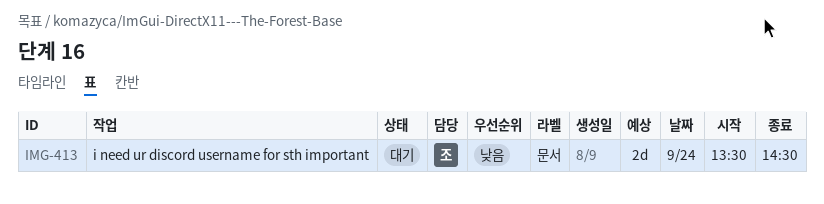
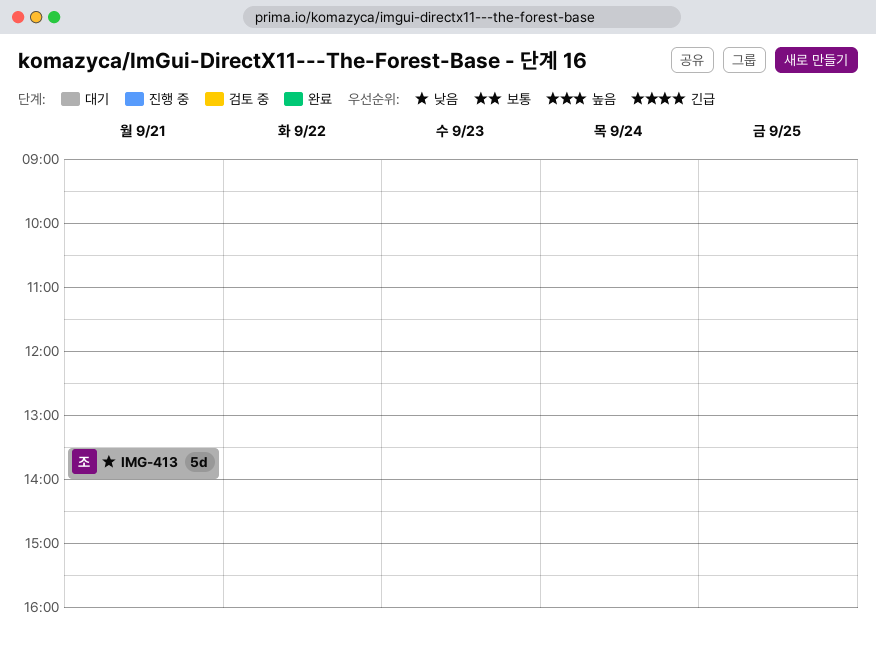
IMG-413, estimate: 2d -> 5d
IMG-413, day: Sep 24 -> Sep 21
IMG-413, ends: 14:30 -> 14:00

